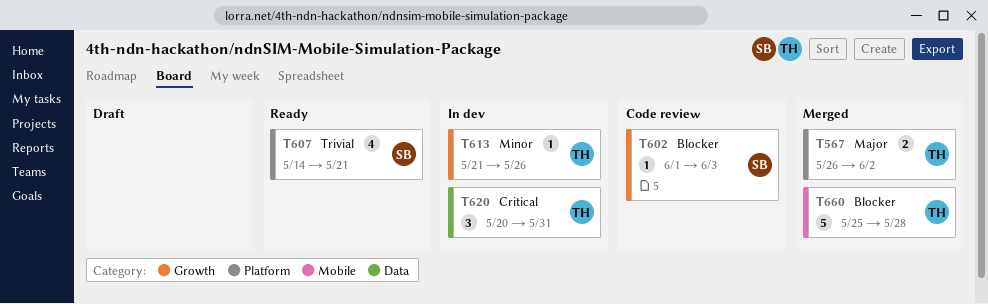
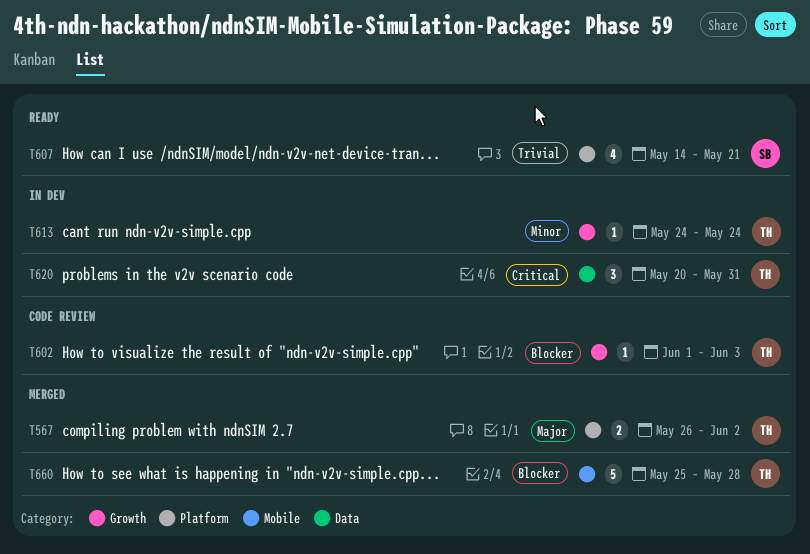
T602, owner: SB -> TH
T613, start: May 21 -> May 24
T613, due: May 26 -> May 24

